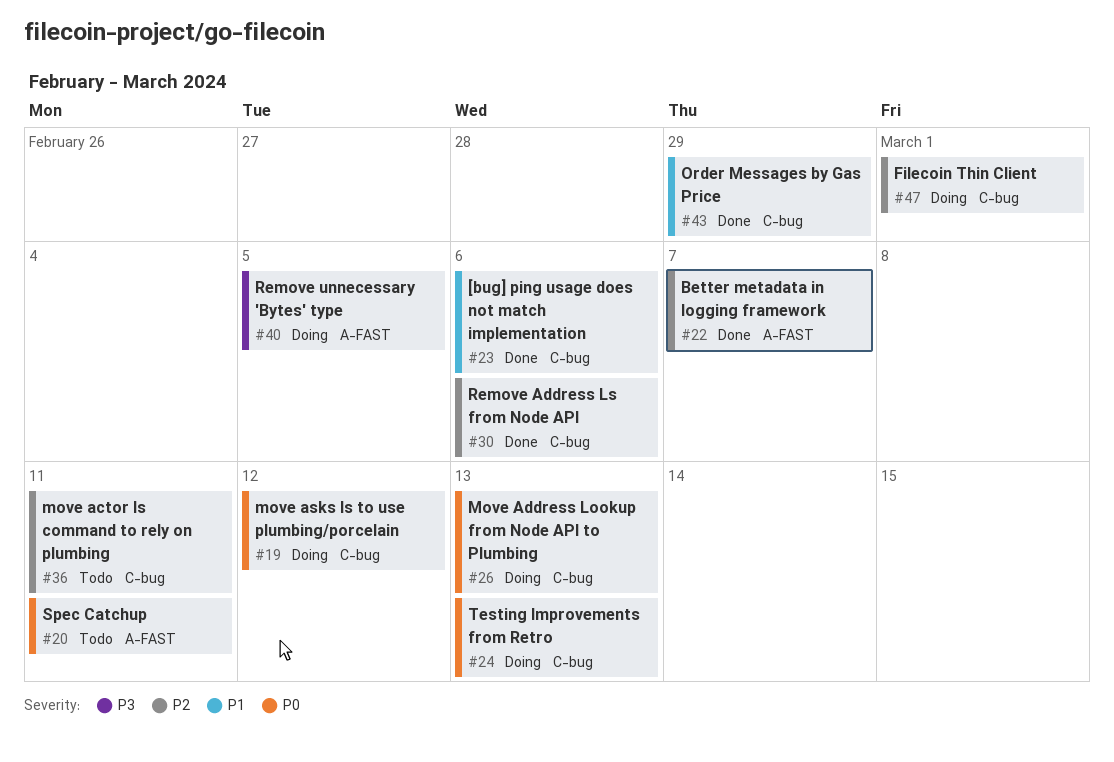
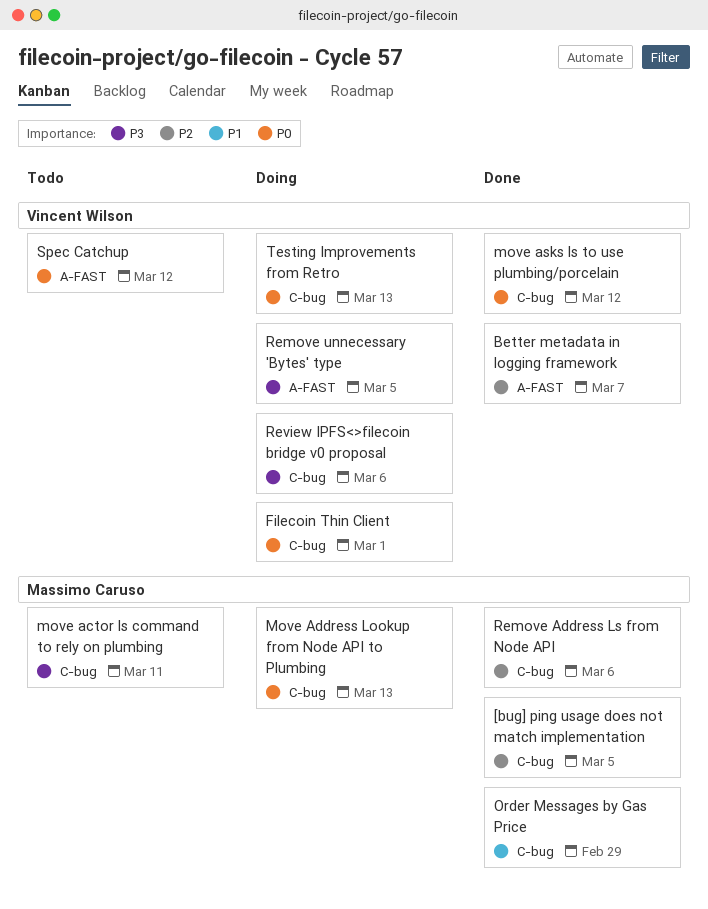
[bug] ping usage does not match implementation, priority: P1 -> P2
[bug] ping usage does not match implementation, due: Mar 6 -> Mar 5
Filecoin Thin Client, priority: P2 -> P0
move actor ls command to rely on plumbing, priority: P2 -> P3
move asks ls to use plumbing/porcelain, status: Doing -> Done
Review IPFS<>filecoin bridge v0 proposal: none -> present
Spec Catchup, due: Mar 11 -> Mar 12

